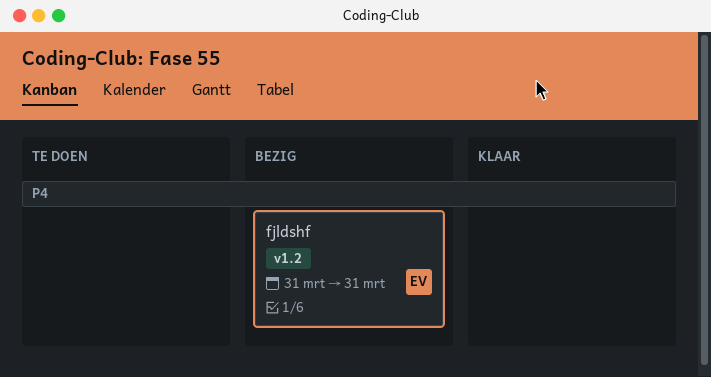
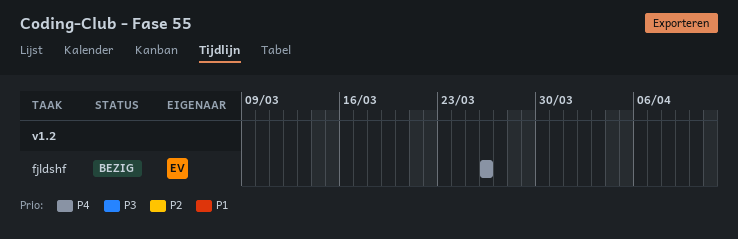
fjldshf, start: Mar 31 -> Mar 26
fjldshf, due: Mar 31 -> Mar 26

